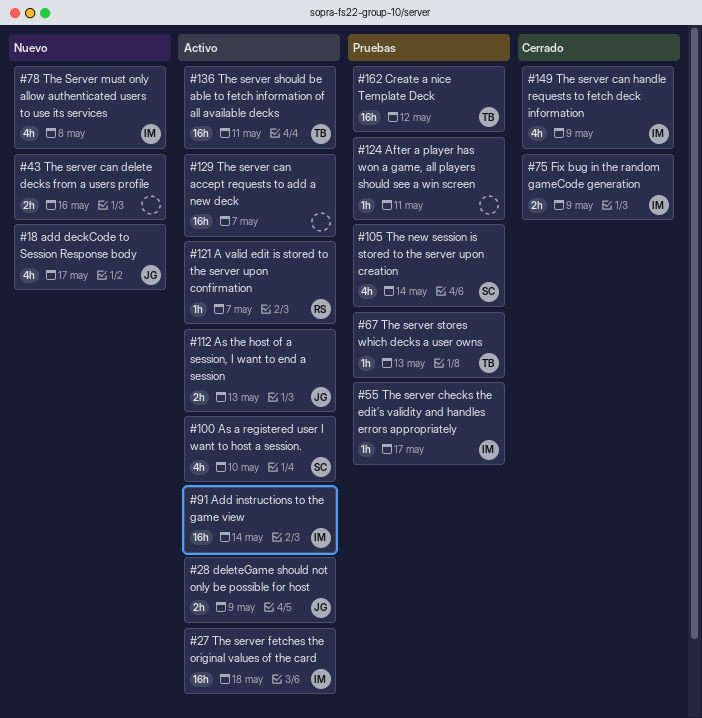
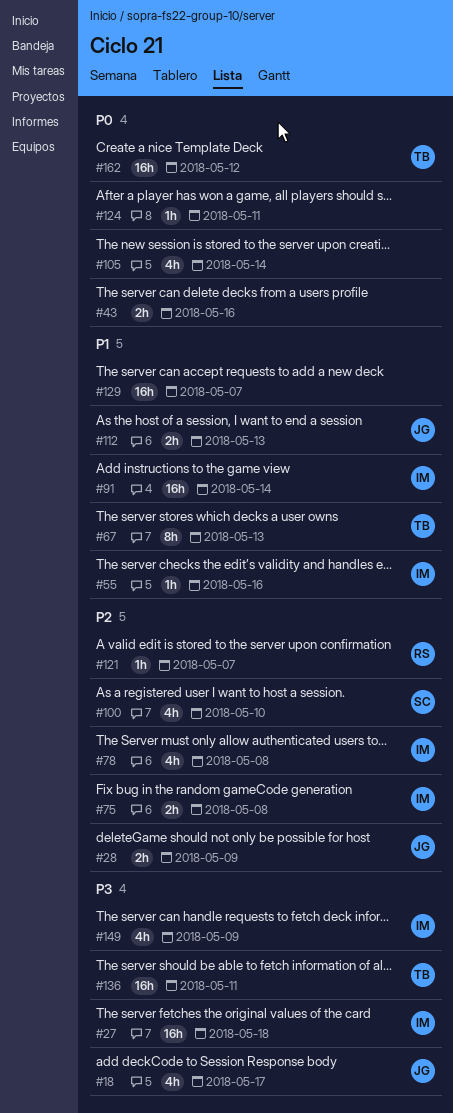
#55, due: May 17 -> May 16
#67, estimate: 1h -> 8h
#75, due: May 9 -> May 8
#105, owner: SC -> none

